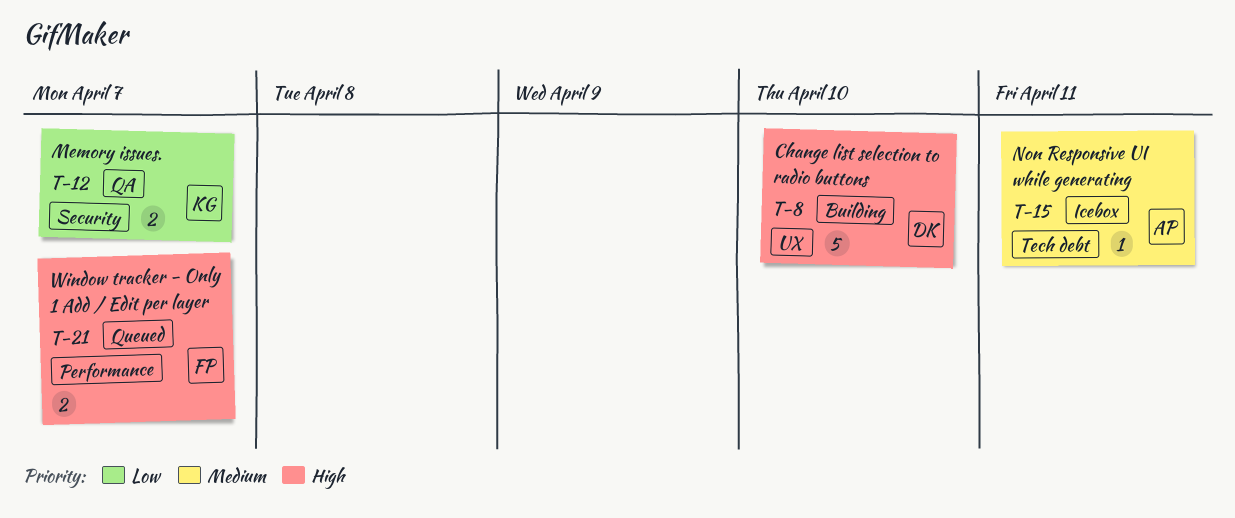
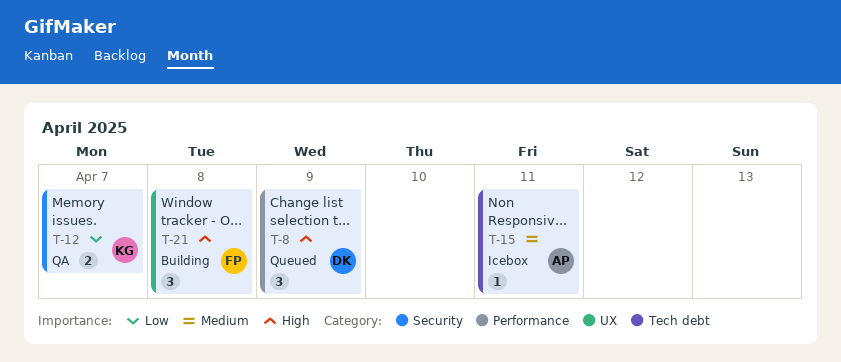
T-8, status: Building -> Queued
T-8, label: UX -> Performance
T-8, estimate: 5 -> 3
T-8, due: Apr 10 -> Apr 9
T-21, status: Queued -> Building
T-21, label: Performance -> UX
T-21, estimate: 2 -> 3
T-21, due: Apr 7 -> Apr 8

